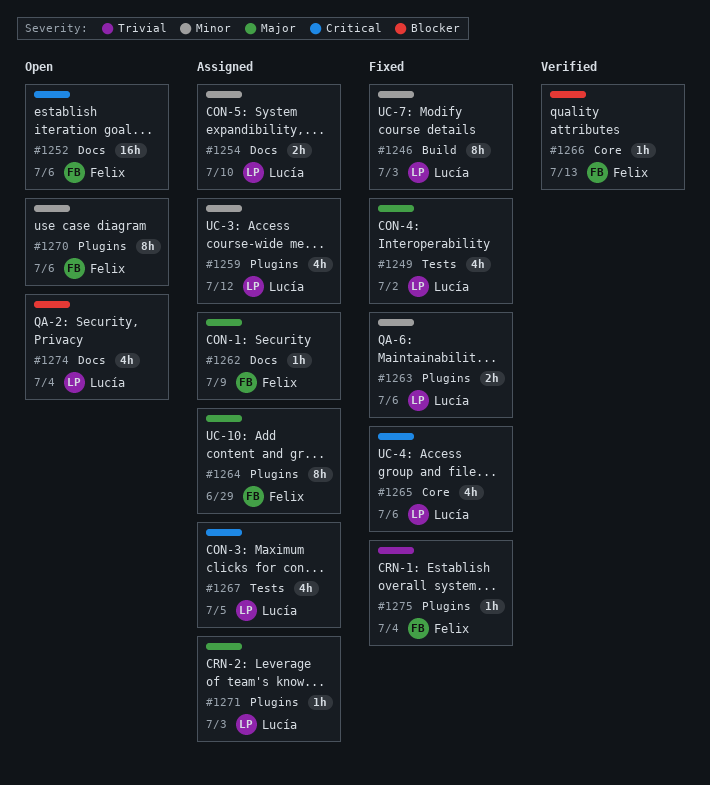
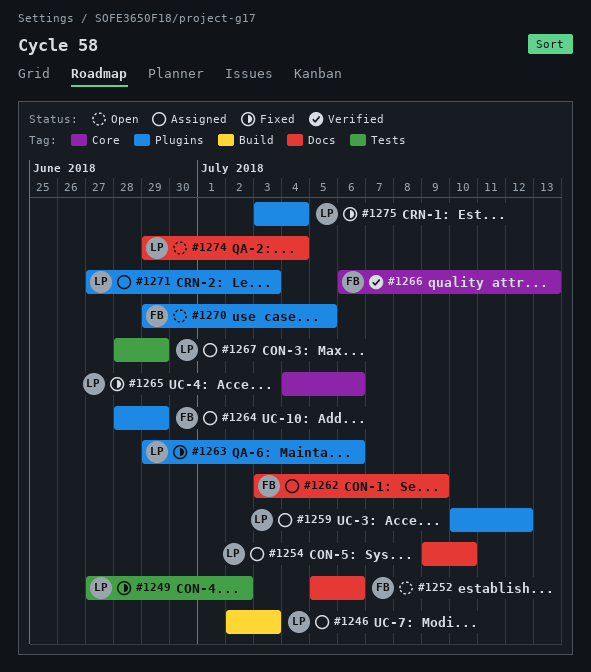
#1246, status: Fixed -> Assigned
#1267, due: Jul 5 -> Jun 29
#1270, due: Jul 6 -> Jul 5
#1275, owner: Felix -> Lucía

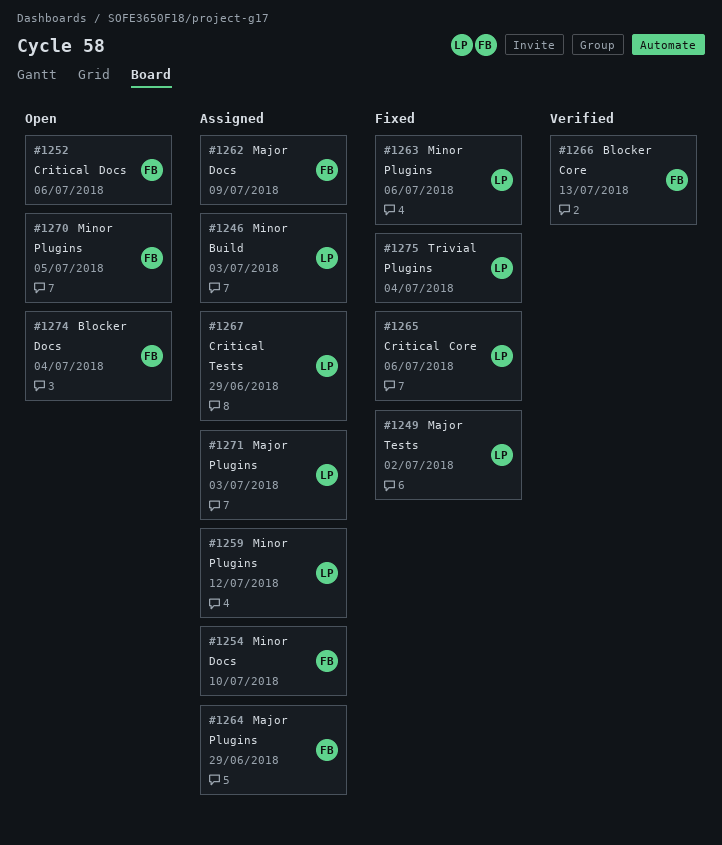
#1254, owner: LP -> FB
#1274, owner: LP -> FB

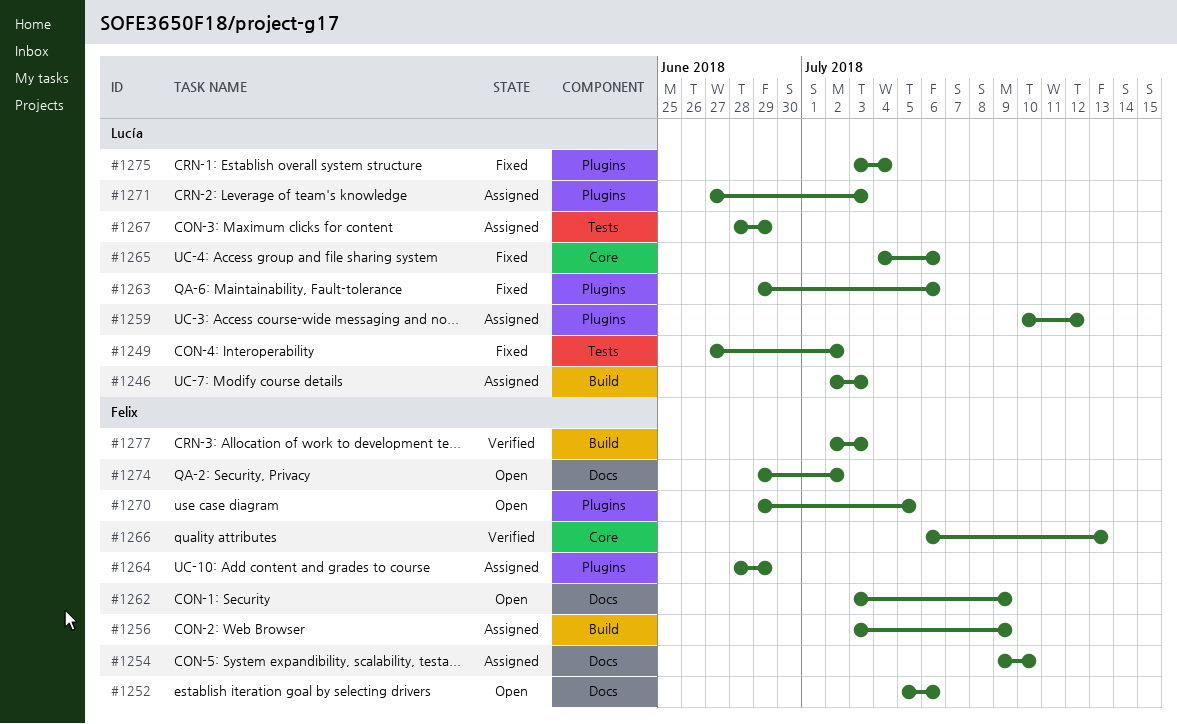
#1256: none -> present
#1262, status: Assigned -> Open
#1274, due: Jul 4 -> Jul 2
#1277: none -> present

